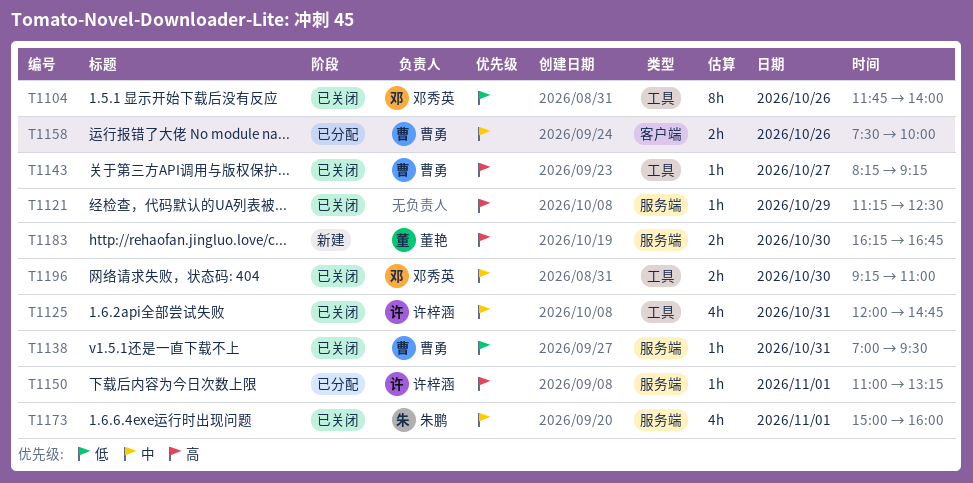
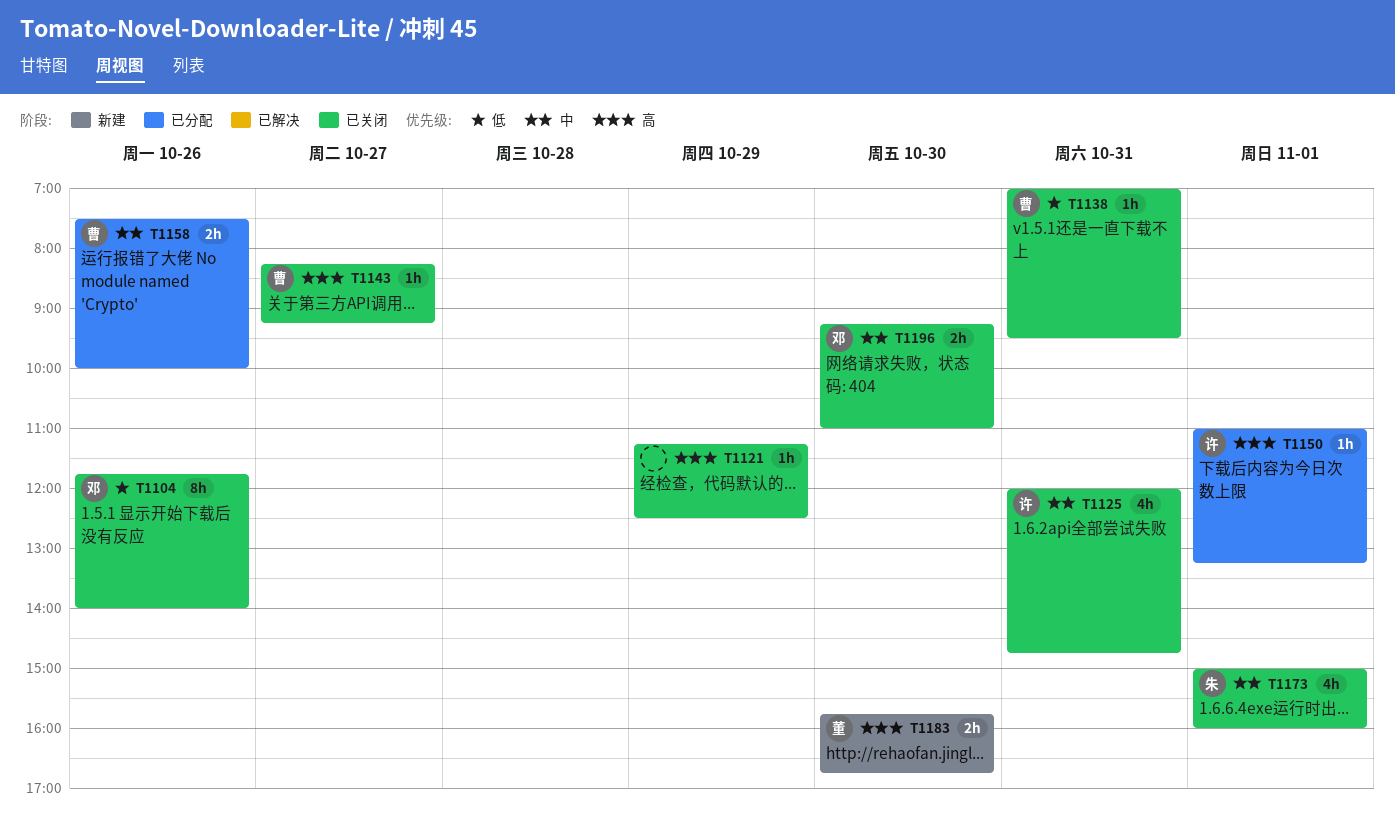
T1183, begins: 16:15 -> 15:45

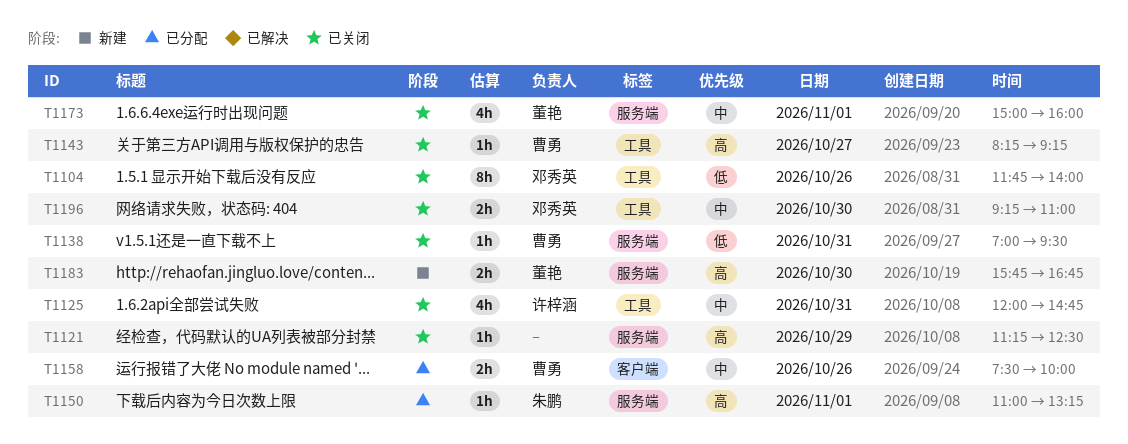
T1150, owner: 许梓涵 -> 朱鹏
T1173, owner: 朱鹏 -> 董艳

